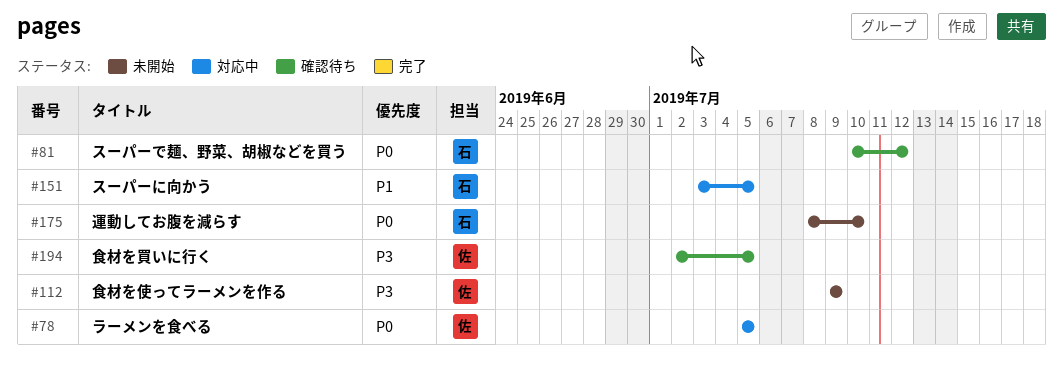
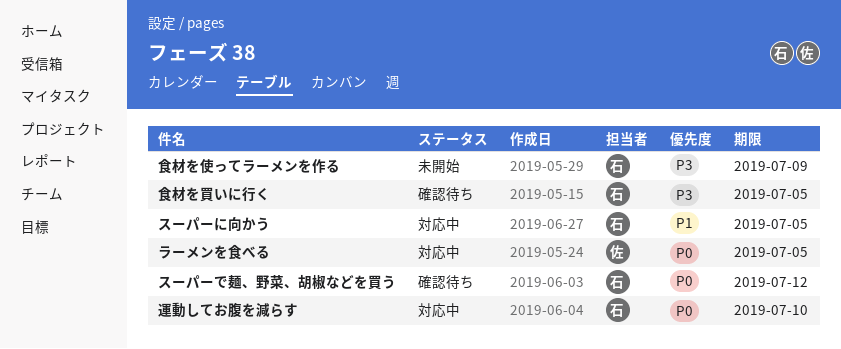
運動してお腹を減らす, status: 未開始 -> 対応中
食材を使ってラーメンを作る, owner: 佐 -> 石
食材を買いに行く, owner: 佐 -> 石

